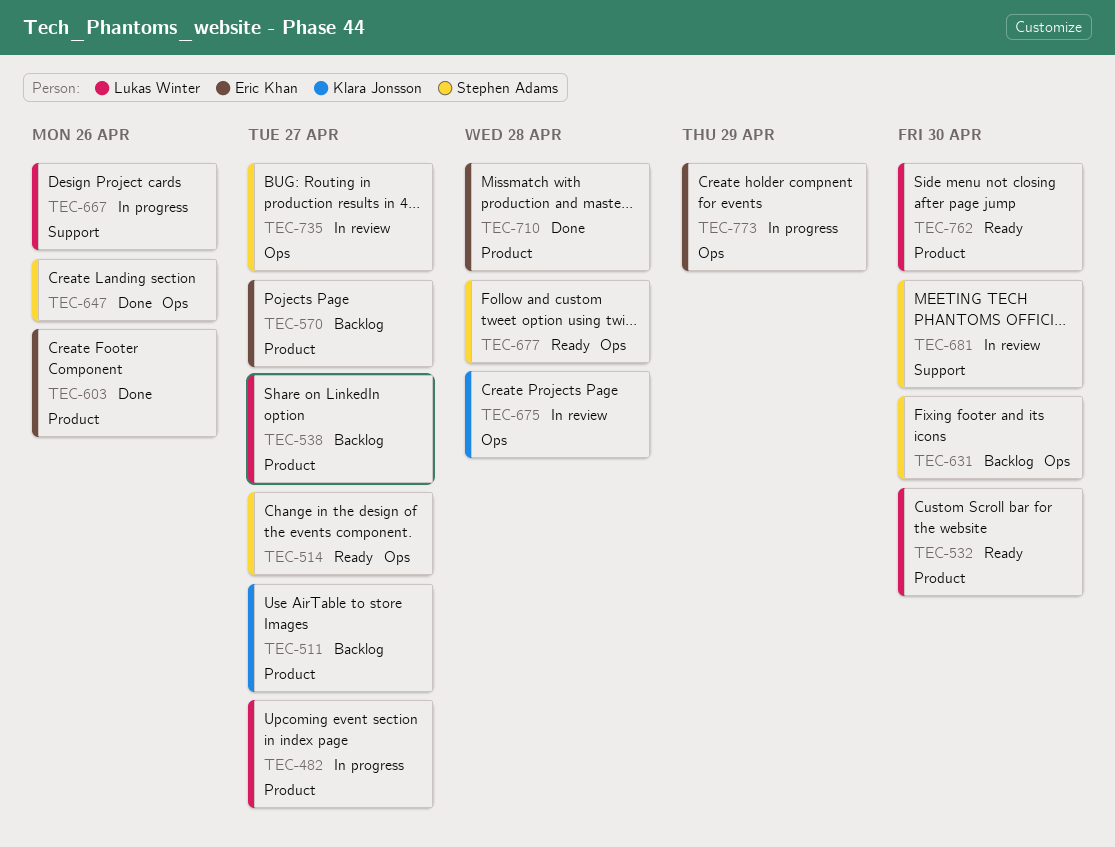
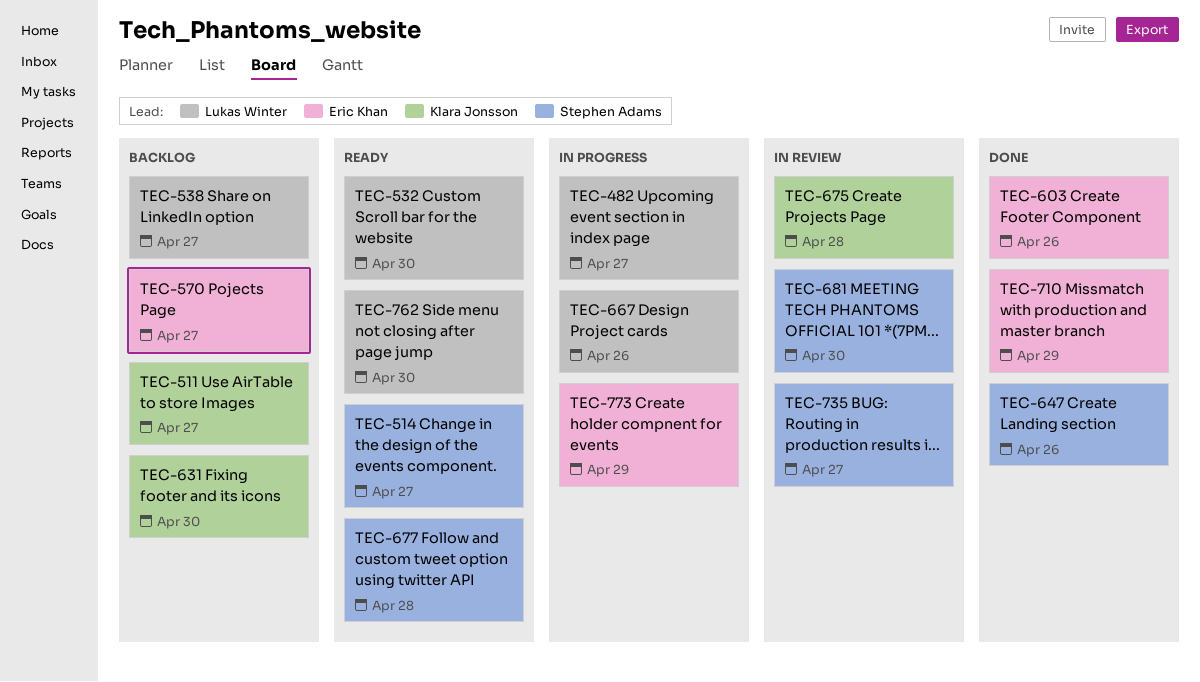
TEC-631, owner: Stephen Adams -> Klara Jonsson
TEC-710, due: Apr 28 -> Apr 29

